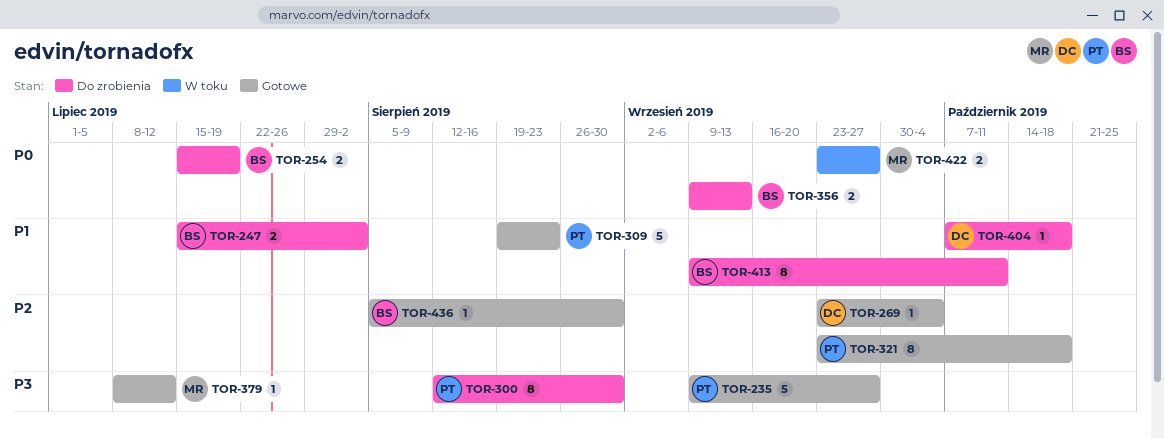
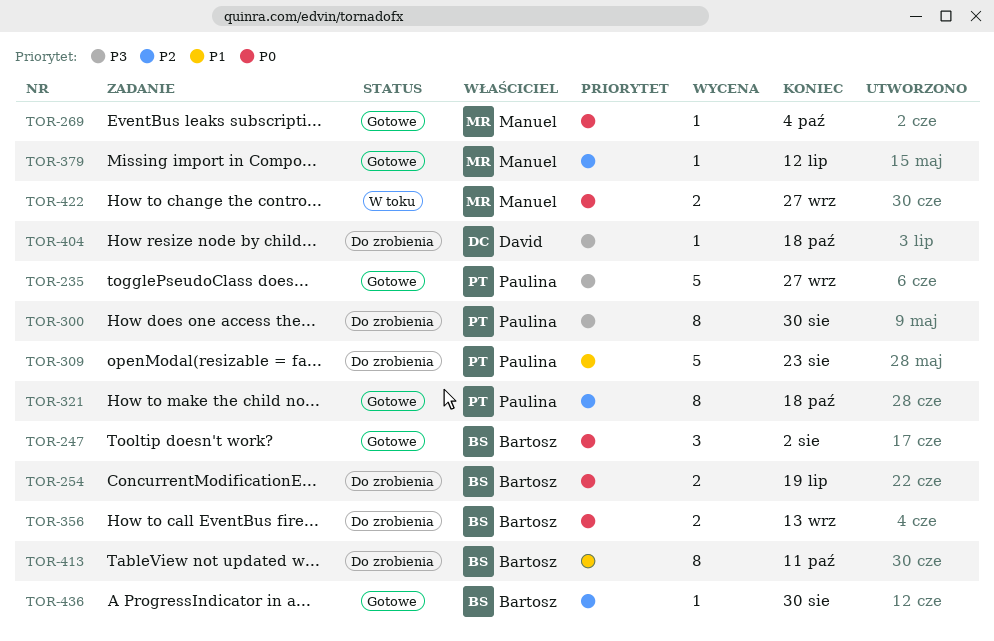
TOR-247, status: Do zrobienia -> Gotowe
TOR-247, priority: P1 -> P0
TOR-247, estimate: 2 -> 3
TOR-269, owner: David -> Manuel
TOR-269, priority: P2 -> P0
TOR-309, status: Gotowe -> Do zrobienia
TOR-379, priority: P3 -> P2
TOR-404, priority: P1 -> P3

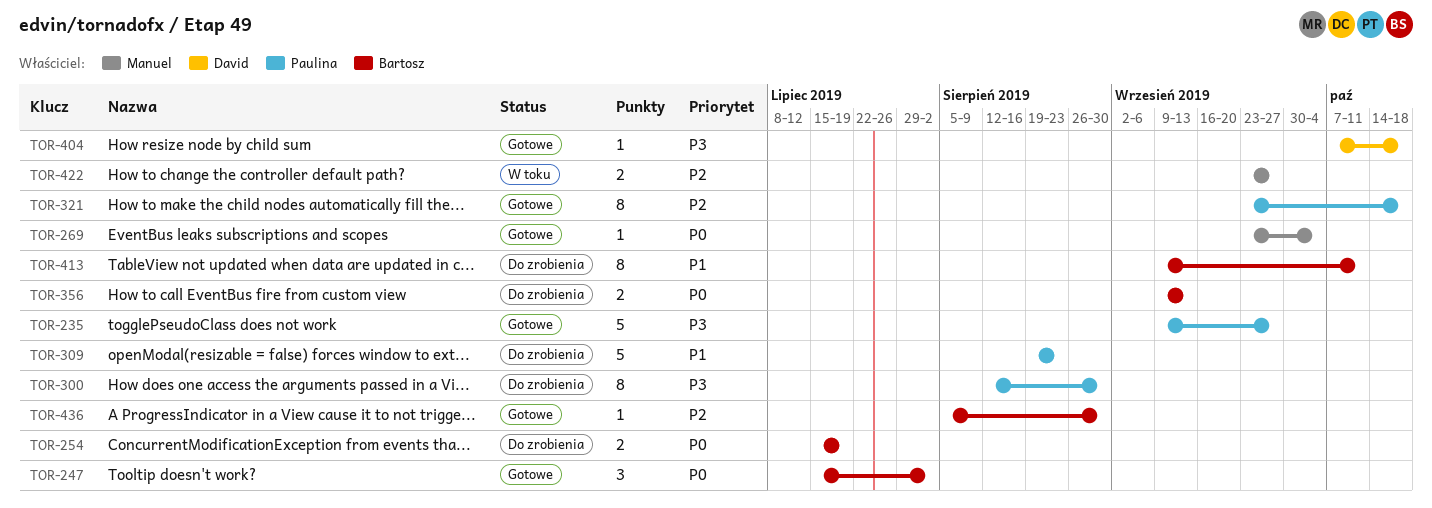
TOR-379: present -> none
TOR-404, status: Do zrobienia -> Gotowe
TOR-422, priority: P0 -> P2

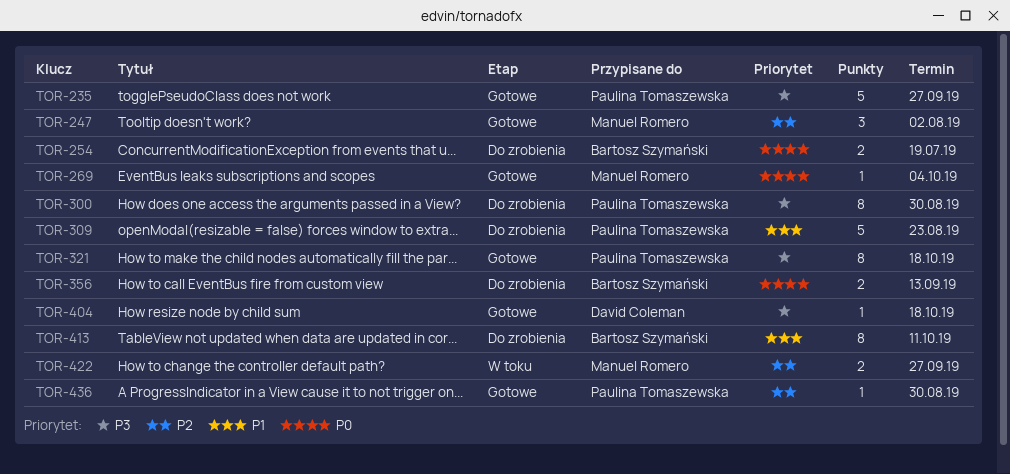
TOR-247, owner: Bartosz Szymański -> Manuel Romero
TOR-247, priority: P0 -> P2
TOR-321, priority: P2 -> P3
TOR-436, owner: Bartosz Szymański -> Paulina Tomaszewska

